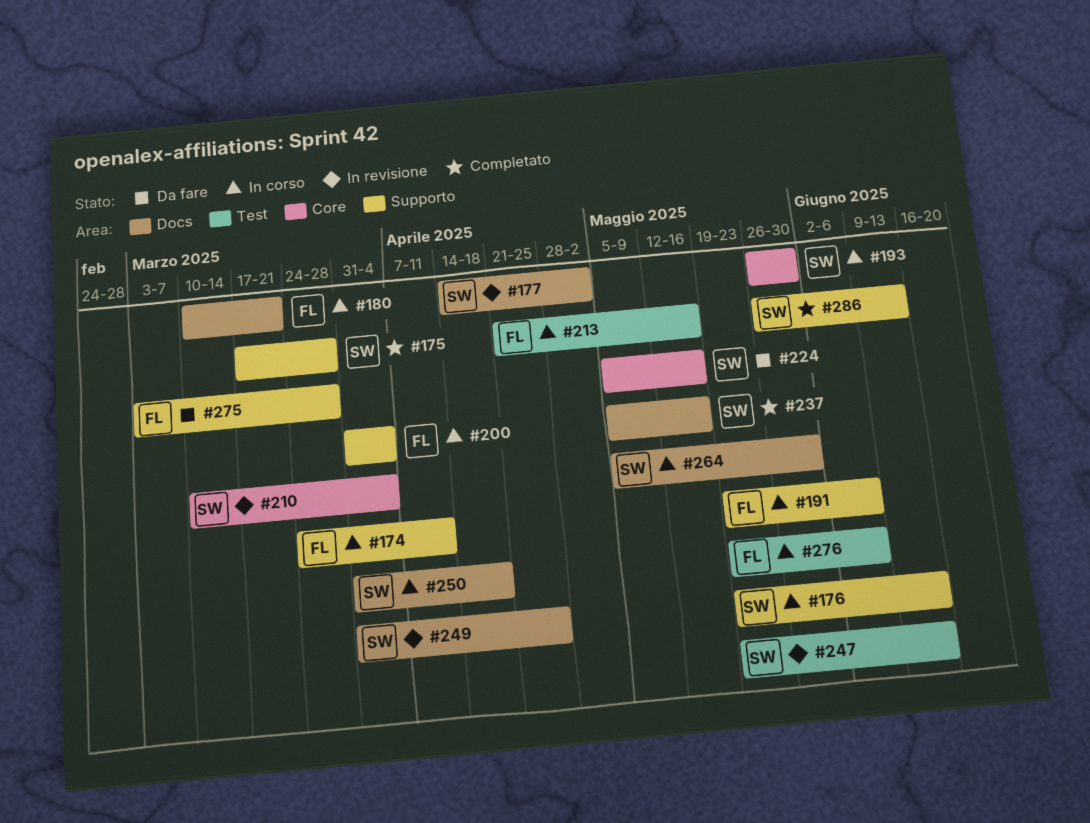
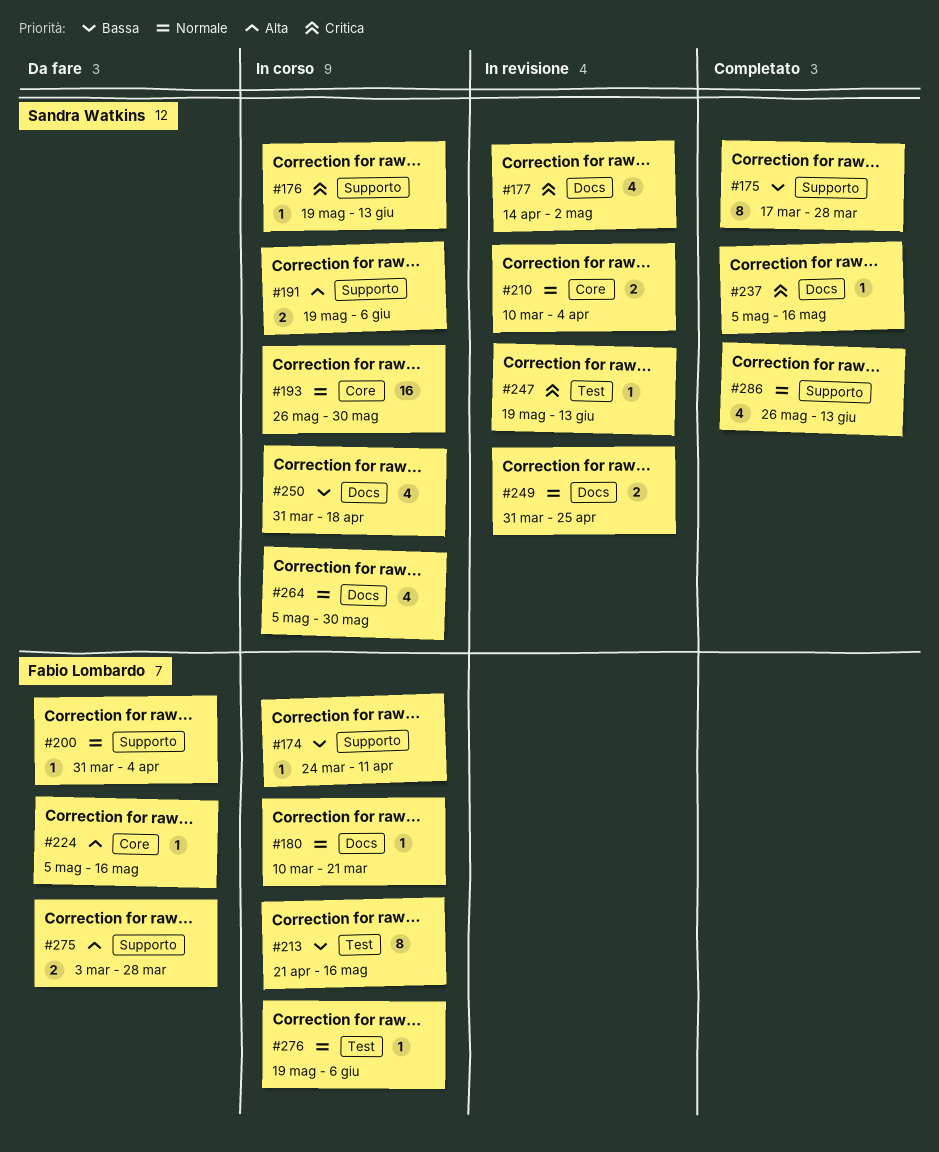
#191, owner: Fabio Lombardo -> Sandra Watkins
#200, status: In corso -> Da fare
#224, owner: Sandra Watkins -> Fabio Lombardo

